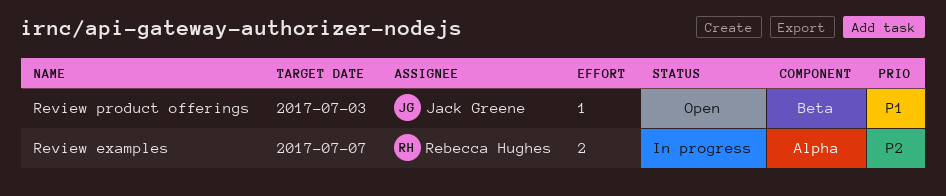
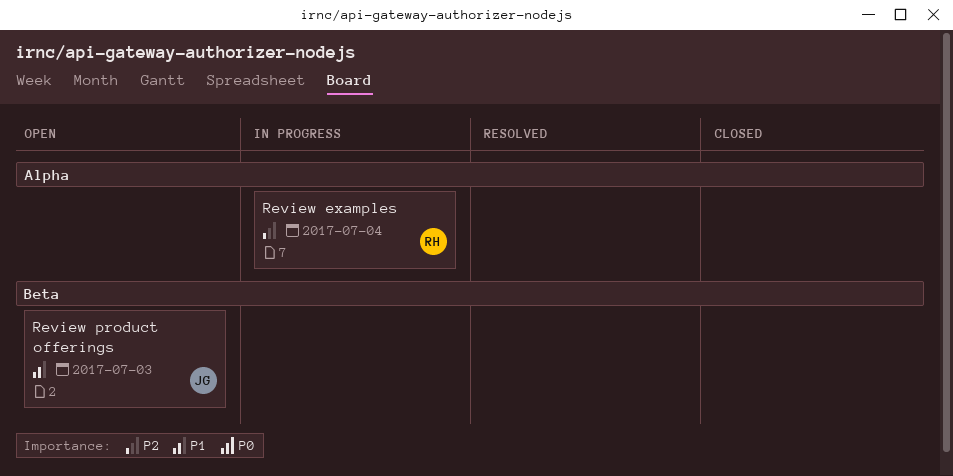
Review examples, due: Jul 7 -> Jul 4

